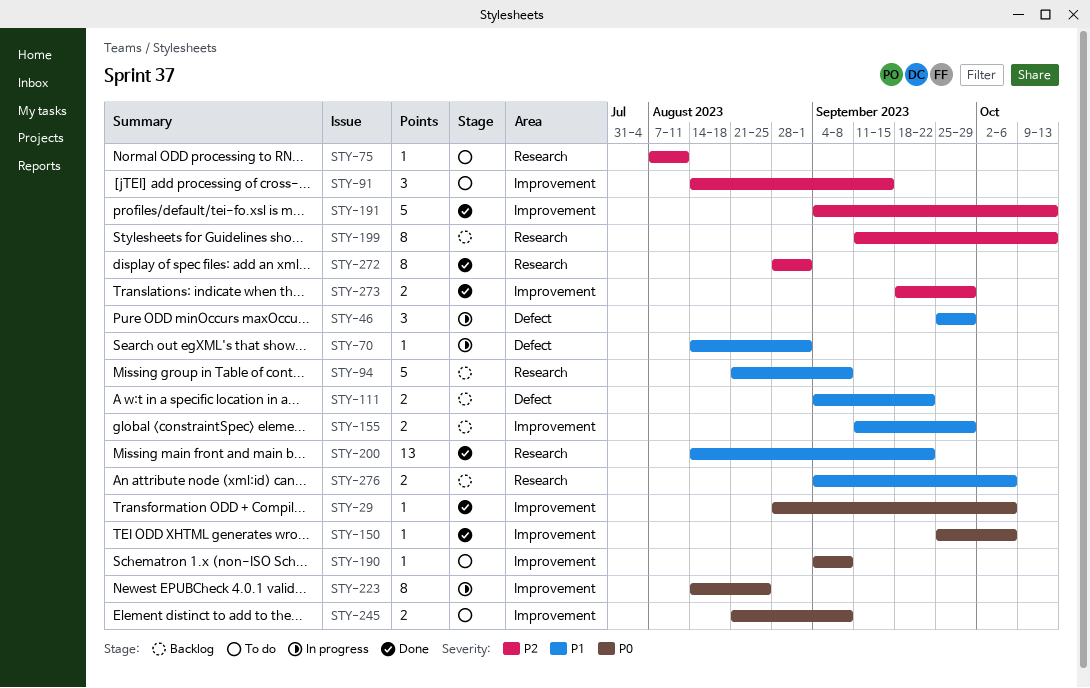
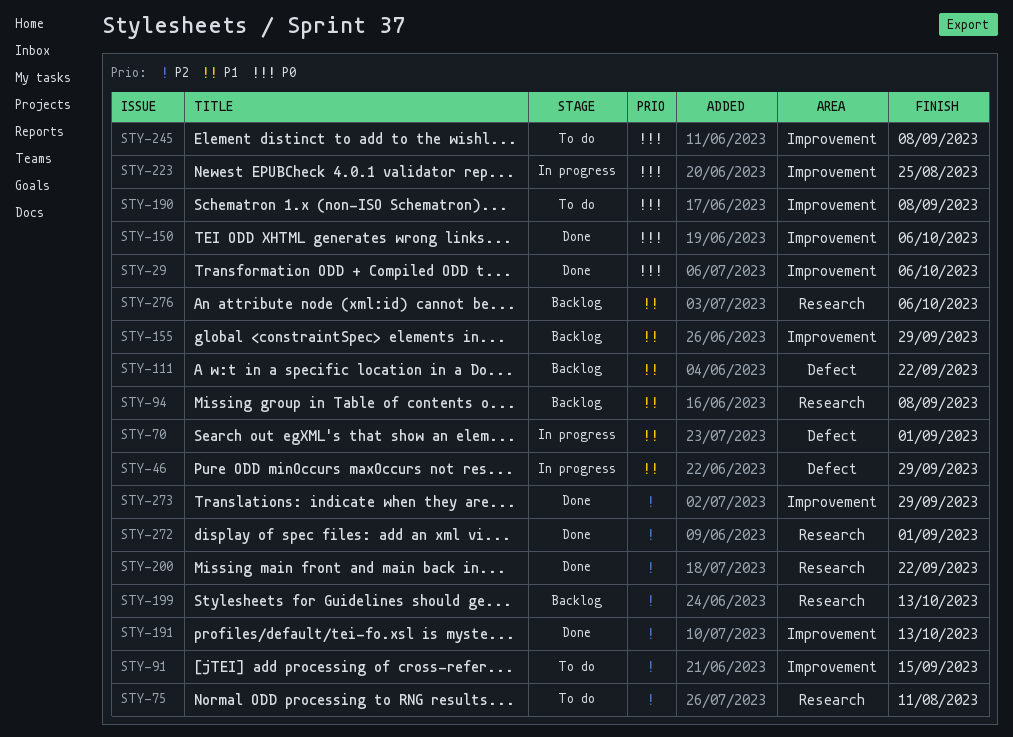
STY-200, priority: P1 -> P2

